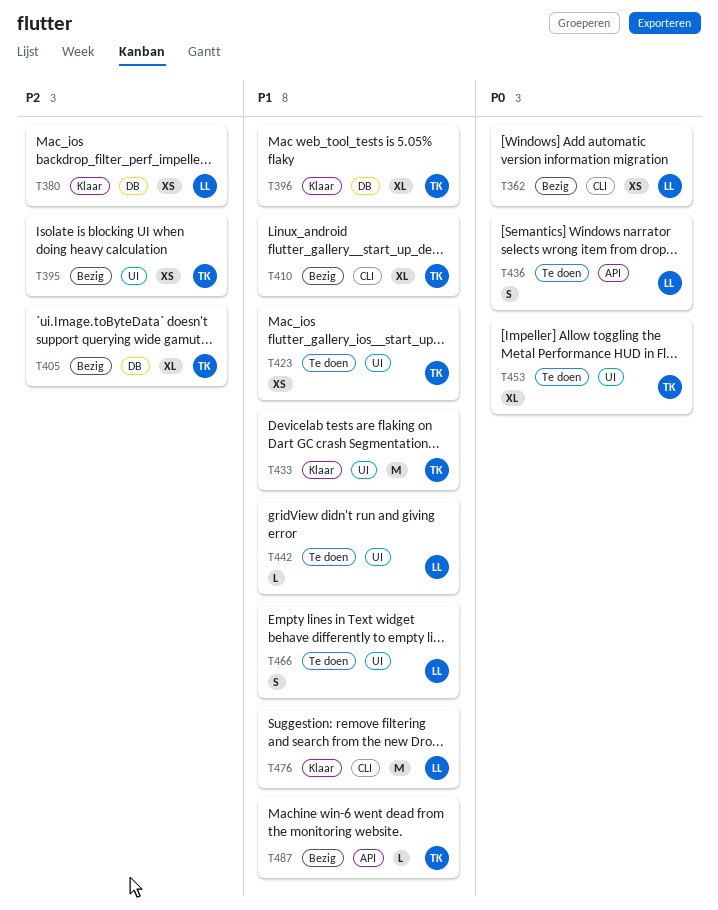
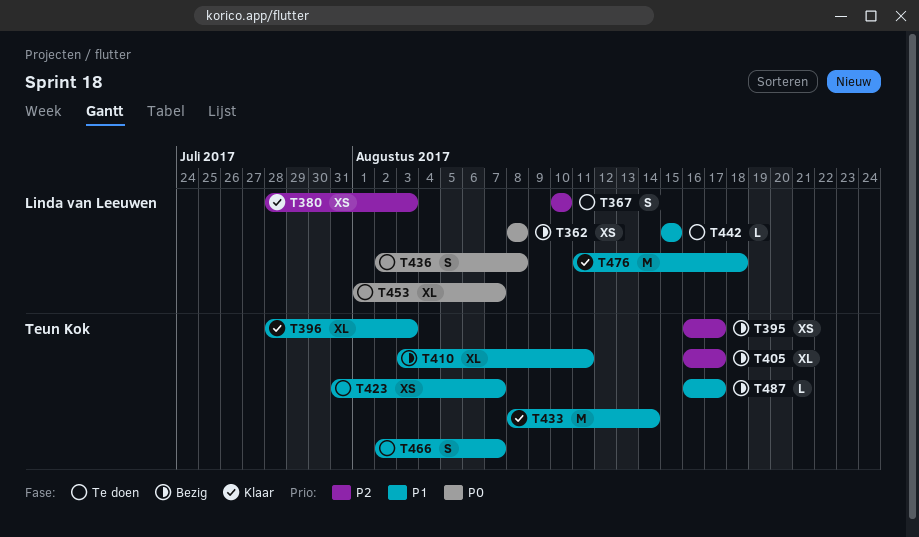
T367: none -> present
T453, owner: Teun Kok -> Linda van Leeuwen
T466, owner: Linda van Leeuwen -> Teun Kok

